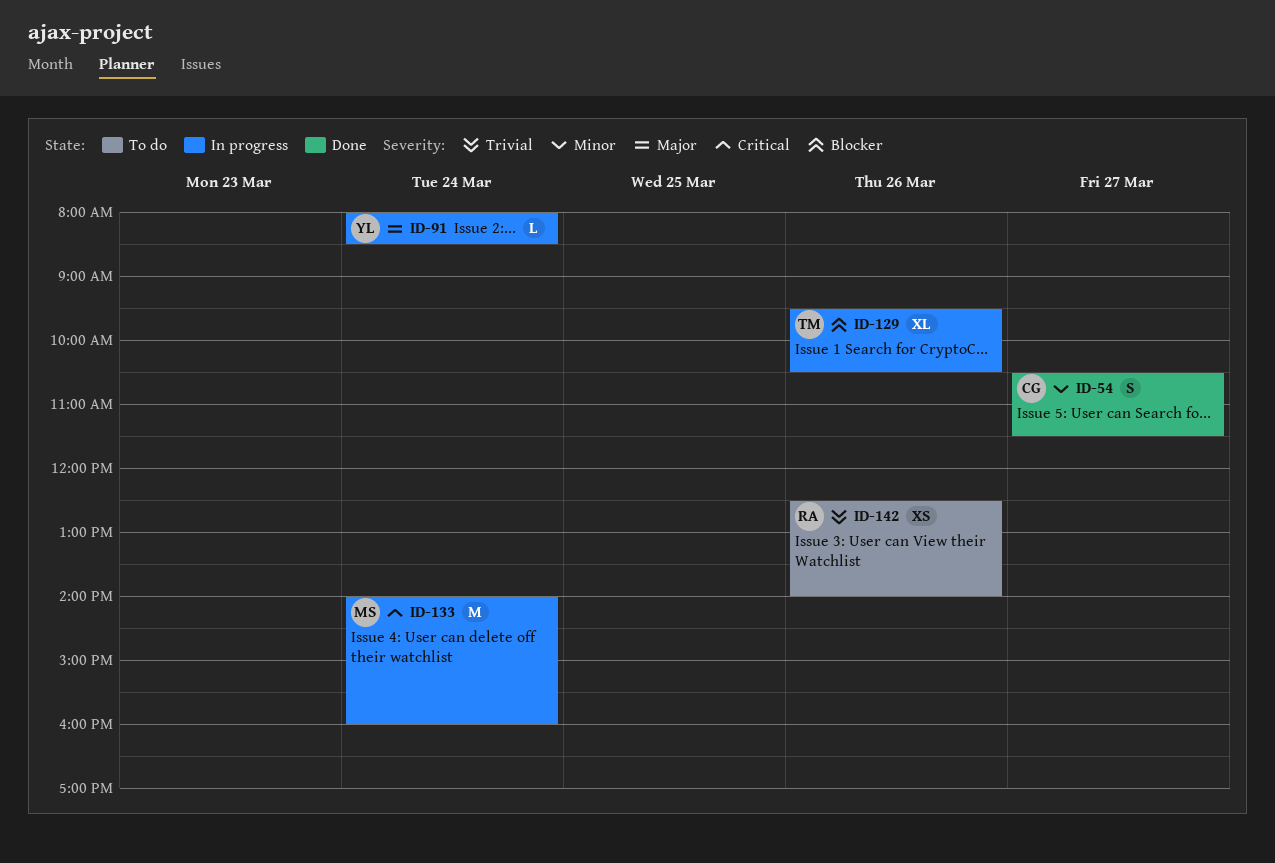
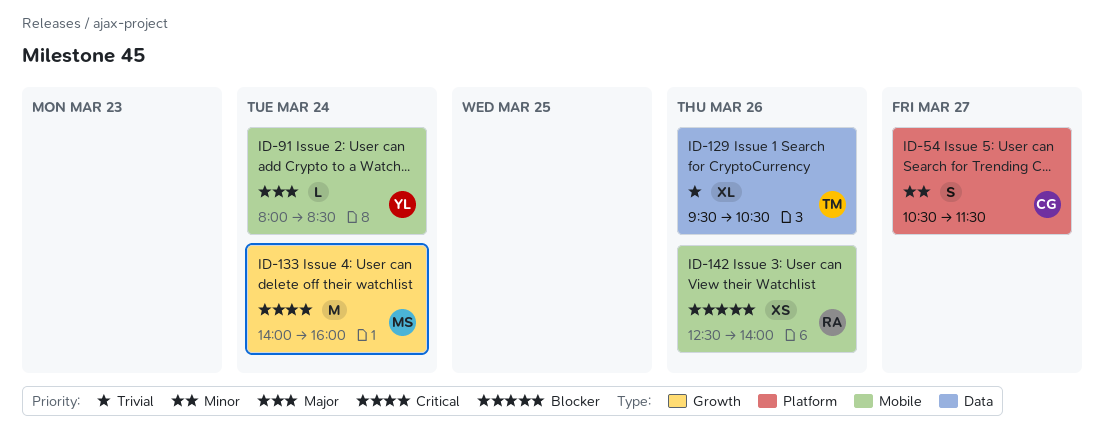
ID-129, priority: Blocker -> Trivial
ID-142, priority: Trivial -> Blocker

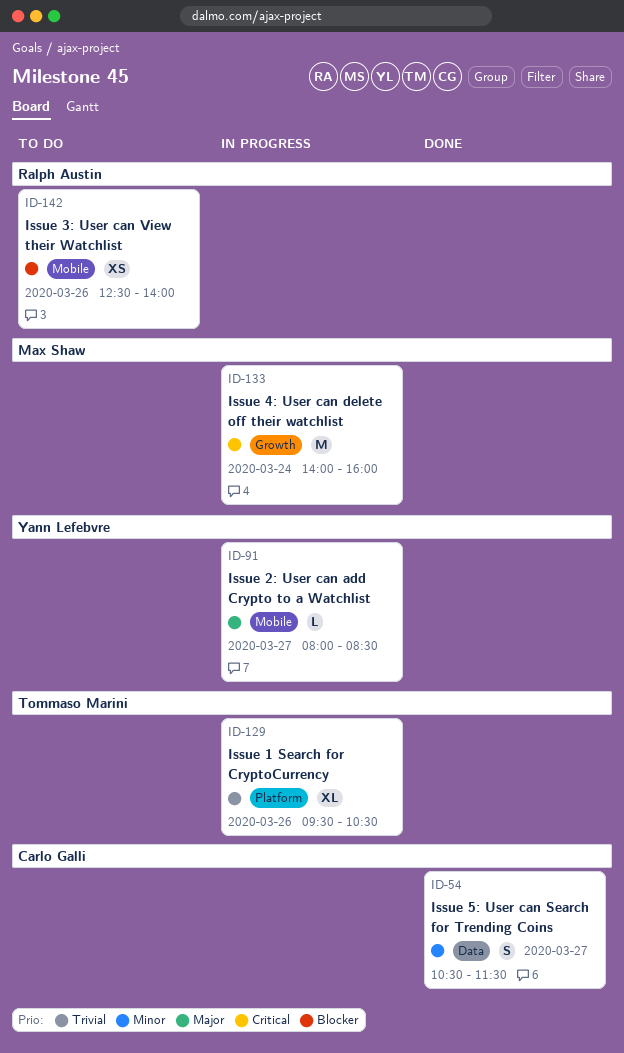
ID-54, label: Platform -> Data
ID-91, day: Mar 24 -> Mar 27
ID-129, label: Data -> Platform

